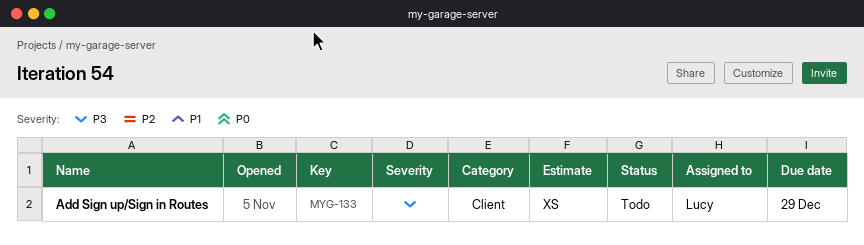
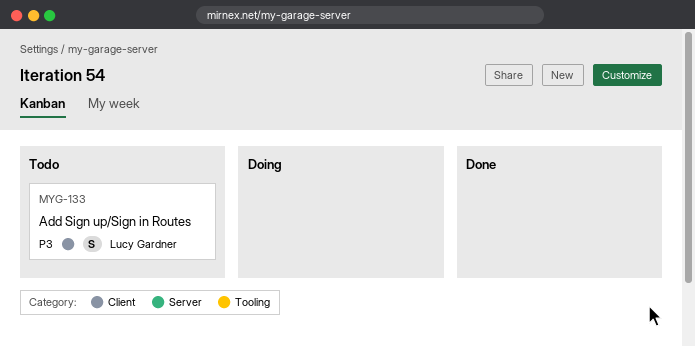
MYG-133, estimate: XS -> S

